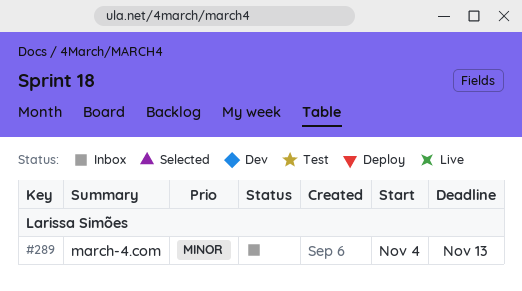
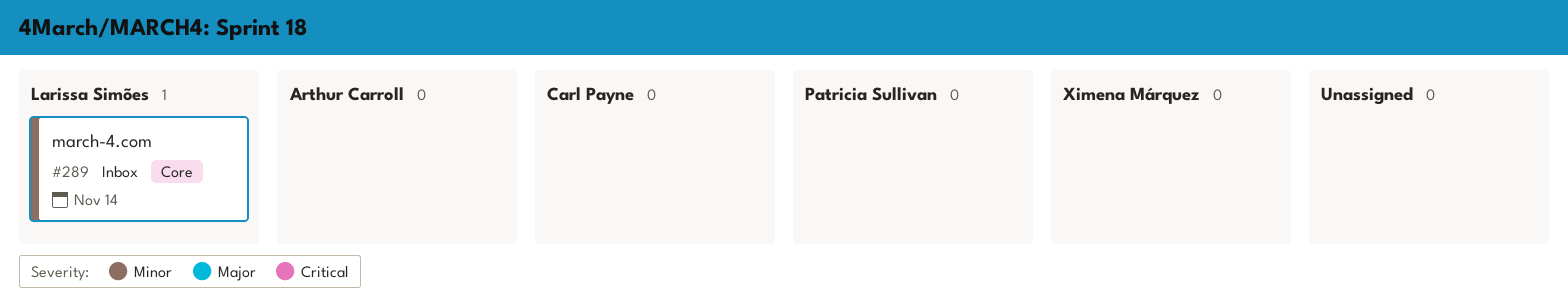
#289, due: Nov 13 -> Nov 14

